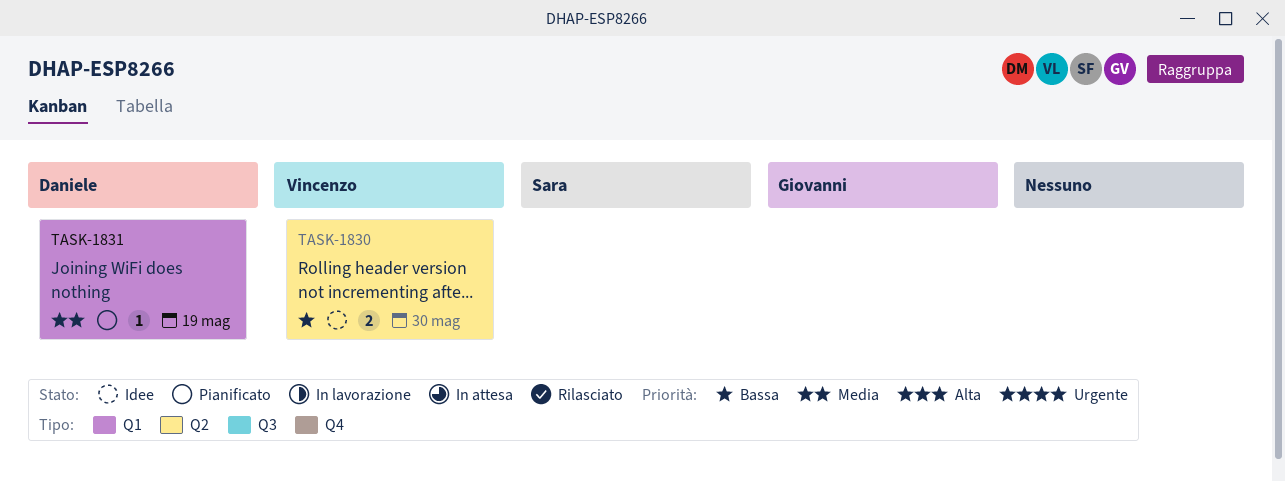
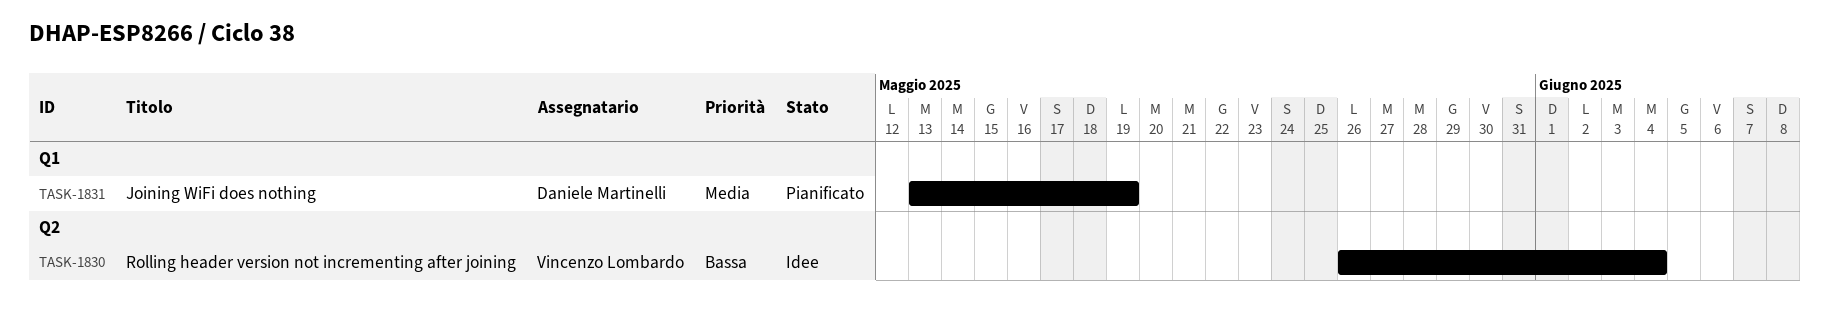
TASK-1830, due: May 30 -> Jun 4

